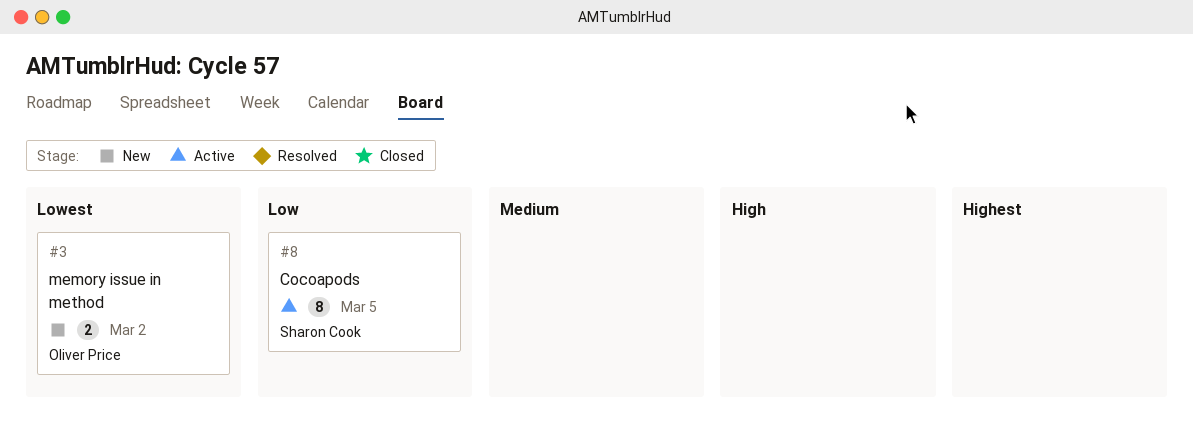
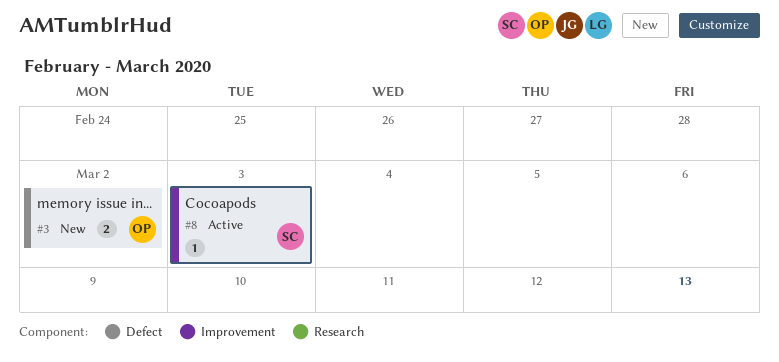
#8, estimate: 8 -> 1
#8, due: Mar 5 -> Mar 3

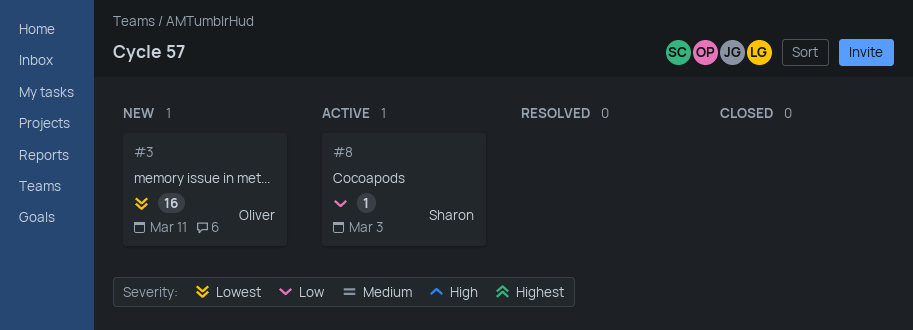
#3, estimate: 2 -> 16
#3, due: Mar 2 -> Mar 11

